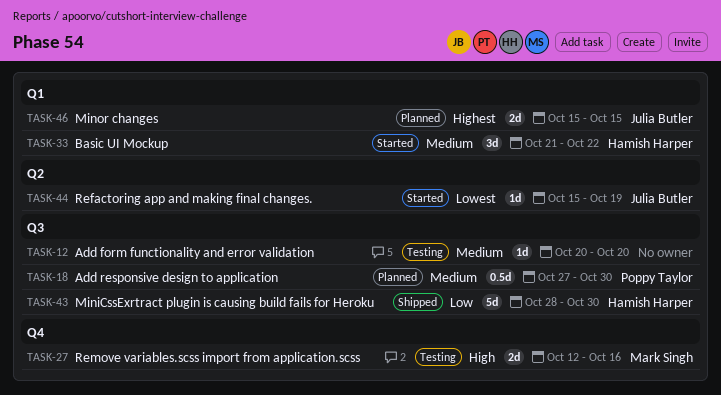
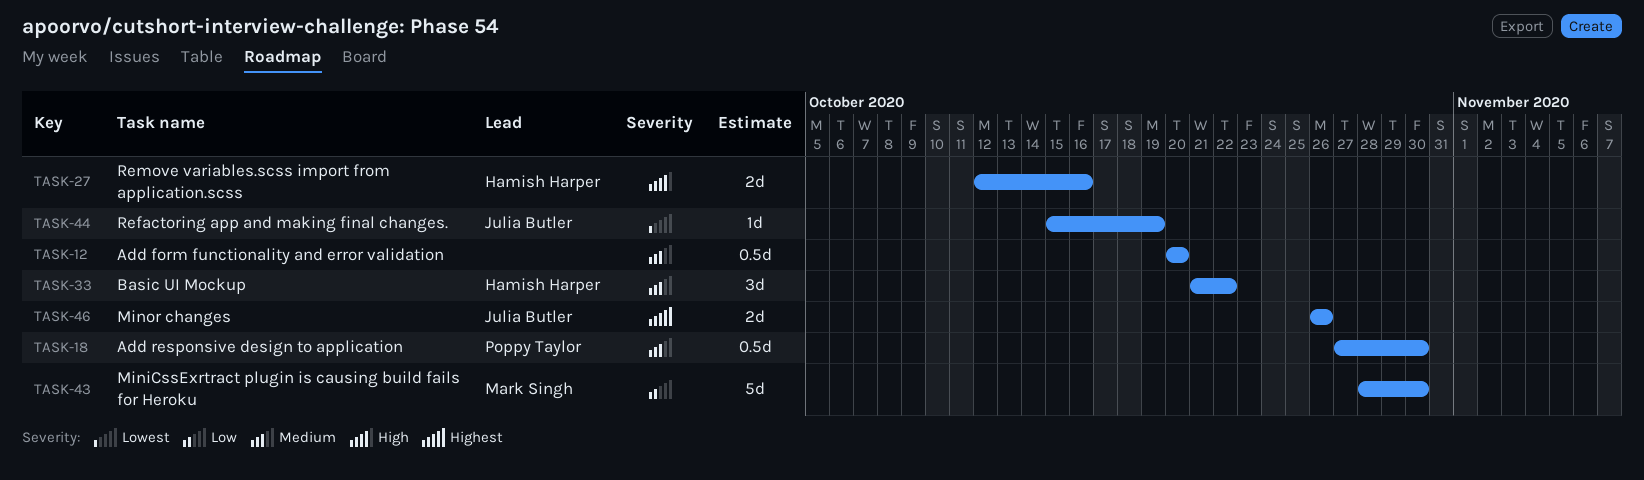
TASK-12, estimate: 1d -> 0.5d
TASK-27, owner: Mark Singh -> Hamish Harper
TASK-43, owner: Hamish Harper -> Mark Singh
TASK-46, start: Oct 15 -> Oct 26
TASK-46, due: Oct 15 -> Oct 26

